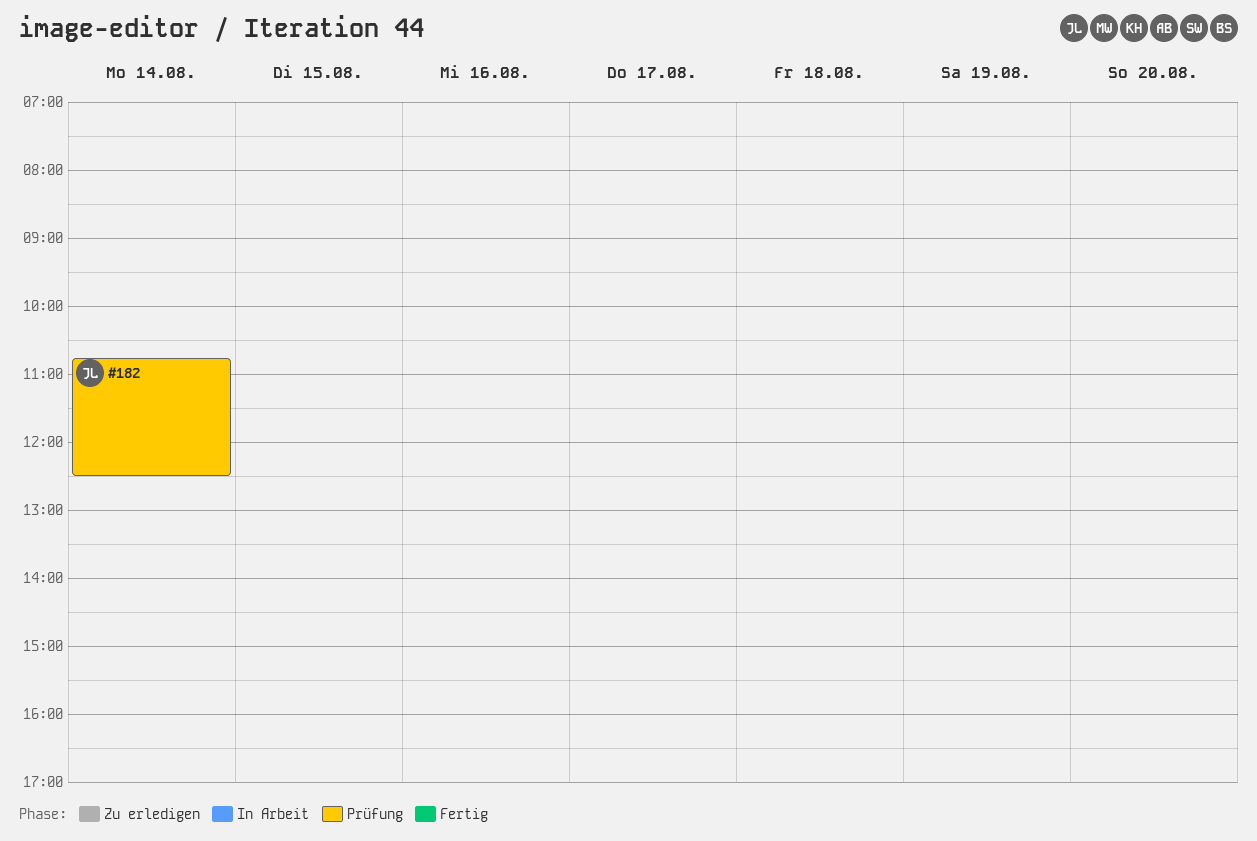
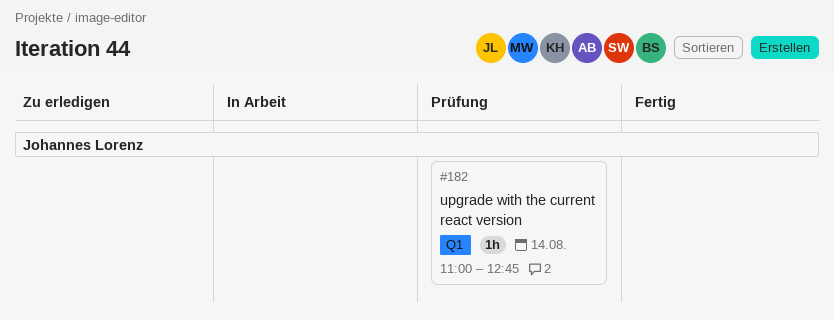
#182, begins: 10:45 -> 11:00
#182, ends: 12:30 -> 12:45

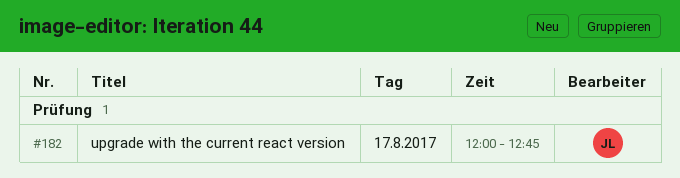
#182, day: Aug 14 -> Aug 17
#182, begins: 11:00 -> 12:00

